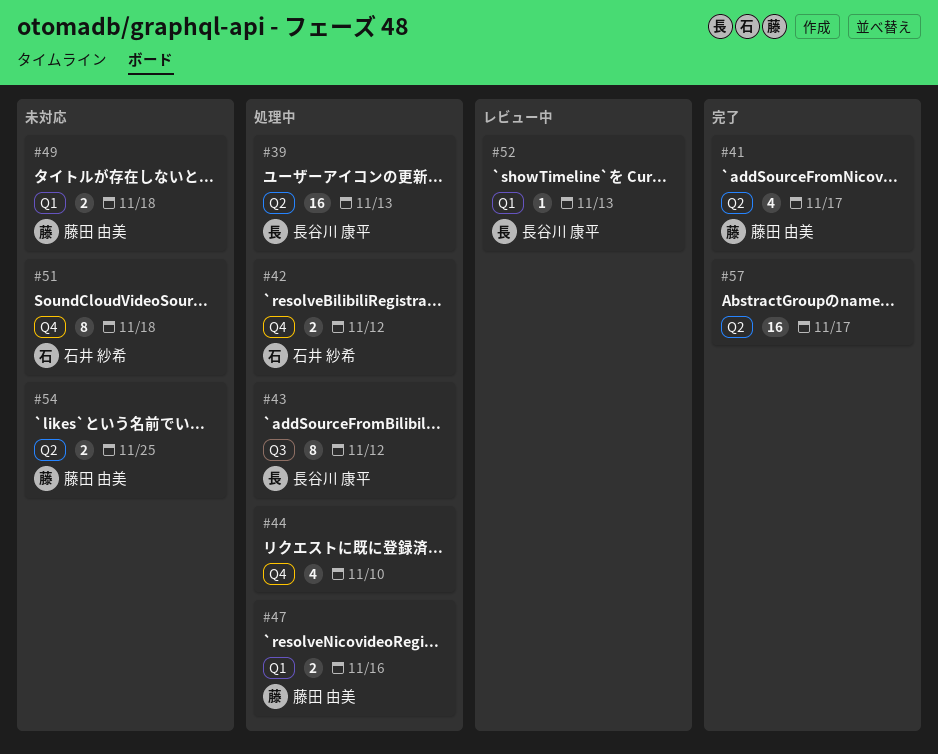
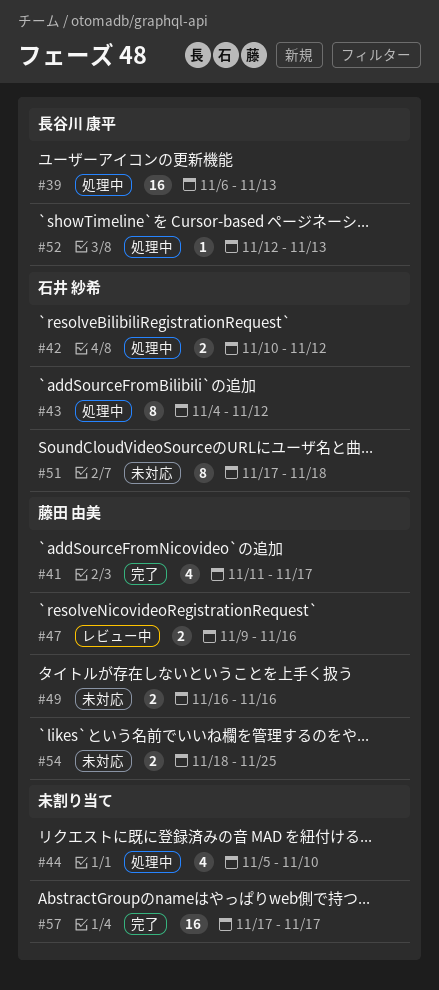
#43, owner: 長谷川 康平 -> 石井 紗希
#47, status: 処理中 -> レビュー中
#49, due: Nov 18 -> Nov 16
#52, status: レビュー中 -> 処理中

